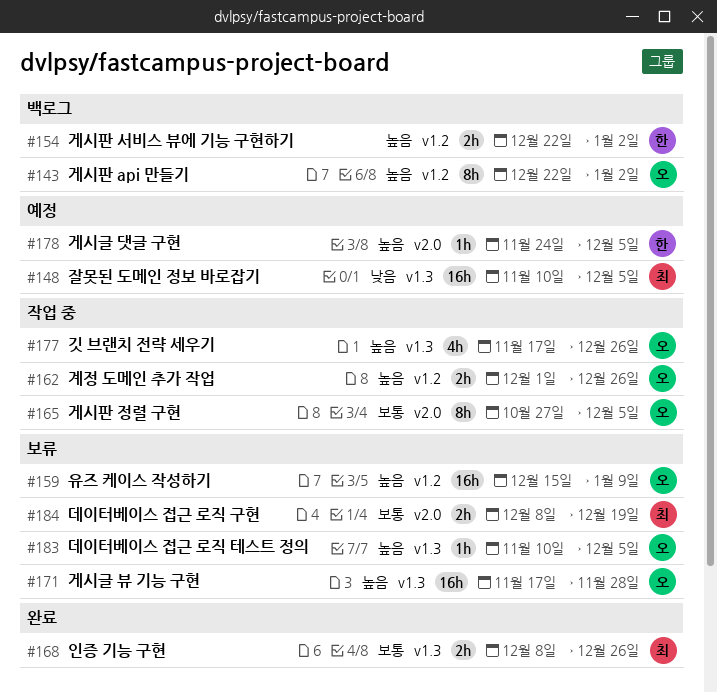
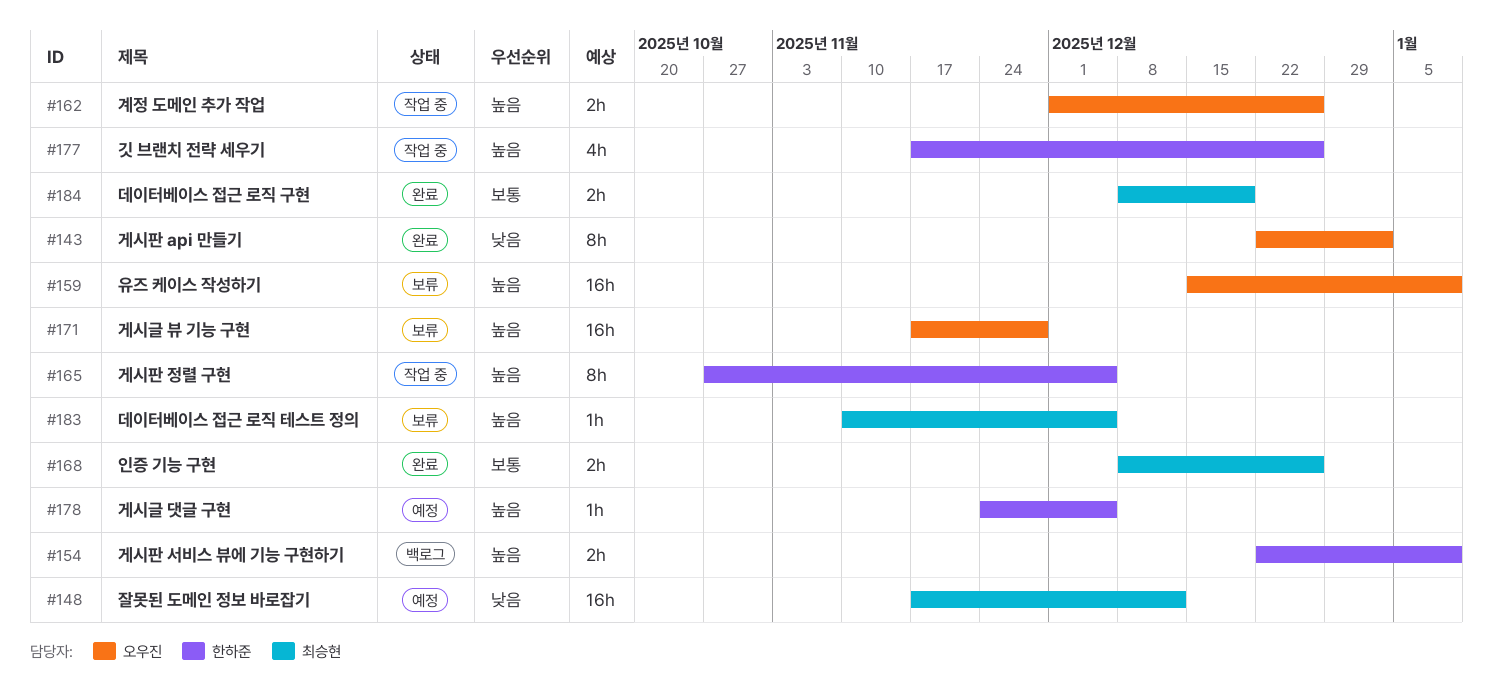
#143, status: 백로그 -> 완료
#143, priority: 높음 -> 낮음
#148, start: Nov 10 -> Nov 17
#148, due: Dec 5 -> Dec 12
#154, due: Jan 2 -> Jan 9
#165, owner: 오우진 -> 한하준
#165, priority: 보통 -> 높음
#177, owner: 오우진 -> 한하준
#183, owner: 오우진 -> 최승현
#184, status: 보류 -> 완료

